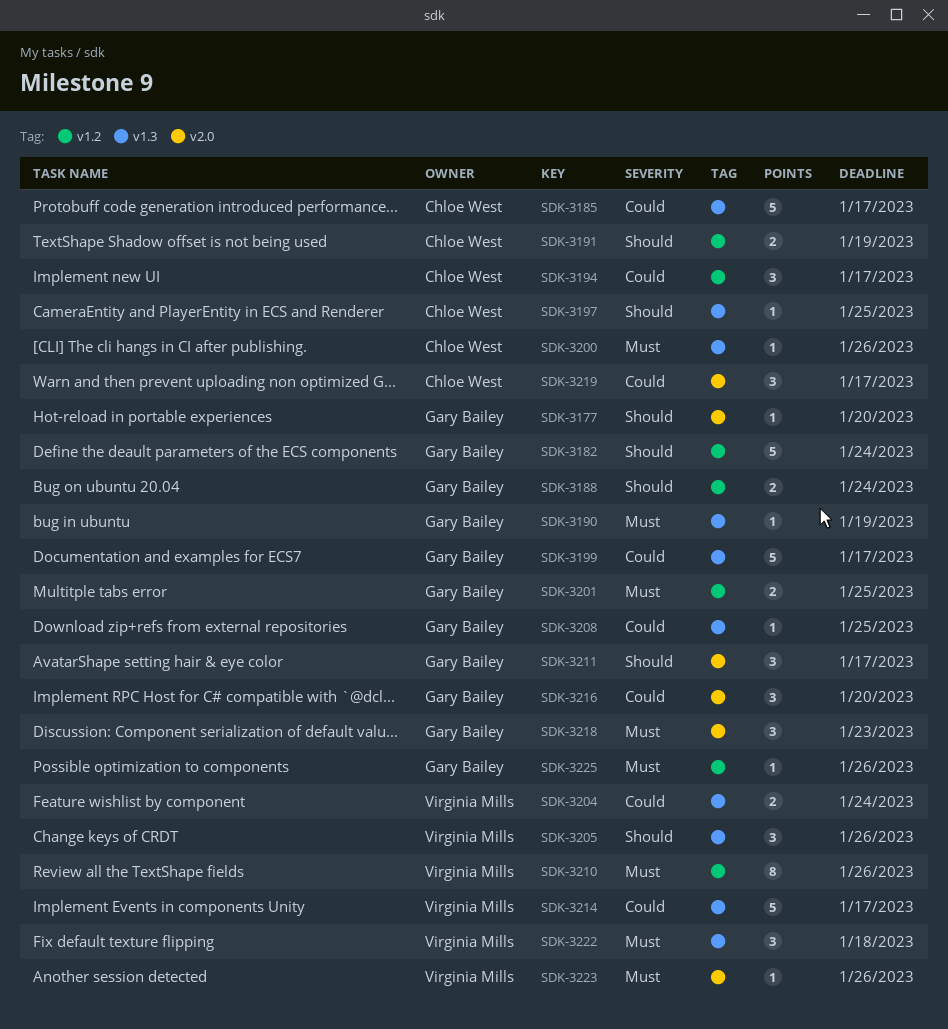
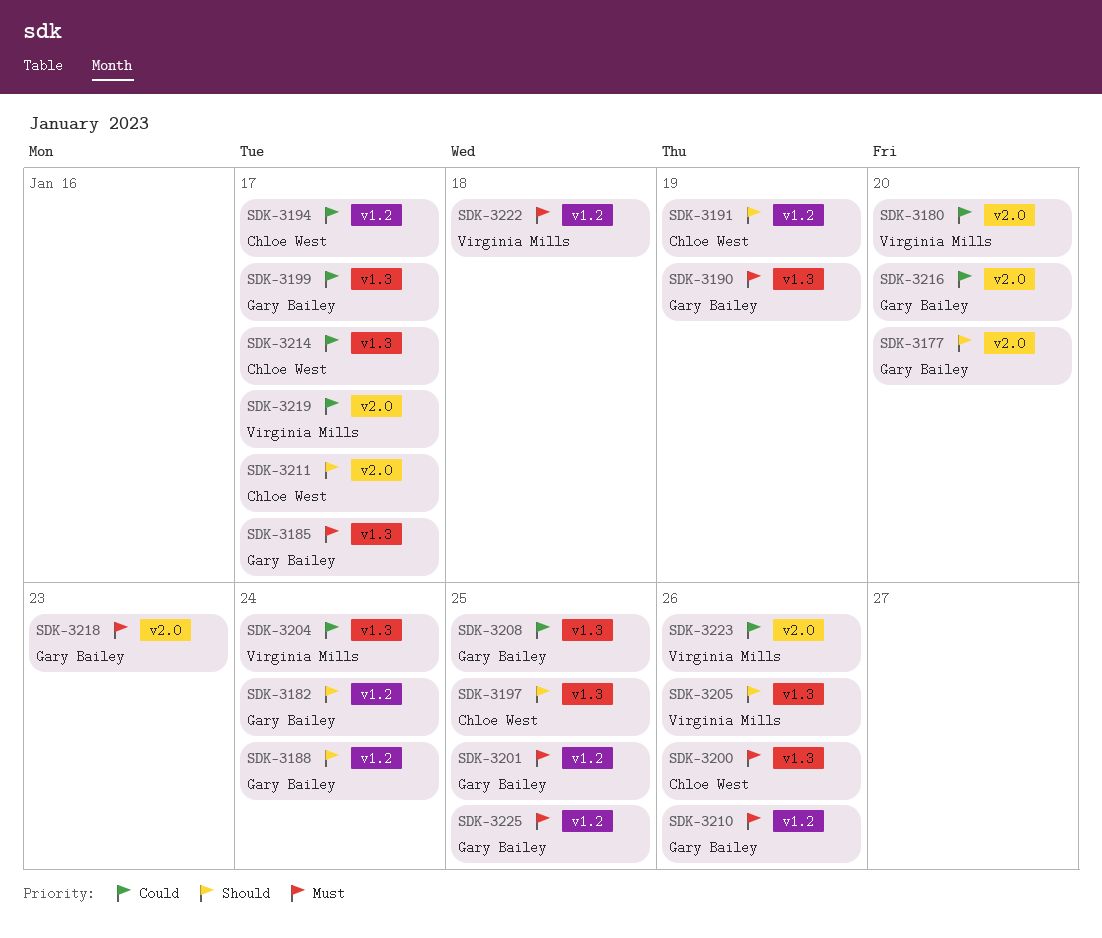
SDK-3180: none -> present
SDK-3185, owner: Chloe West -> Gary Bailey
SDK-3185, priority: Could -> Must
SDK-3210, owner: Virginia Mills -> Gary Bailey
SDK-3211, owner: Gary Bailey -> Chloe West
SDK-3214, owner: Virginia Mills -> Chloe West
SDK-3219, owner: Chloe West -> Virginia Mills
SDK-3222, label: v1.3 -> v1.2
SDK-3223, priority: Must -> Could
SDK-3225, due: Jan 26 -> Jan 25

